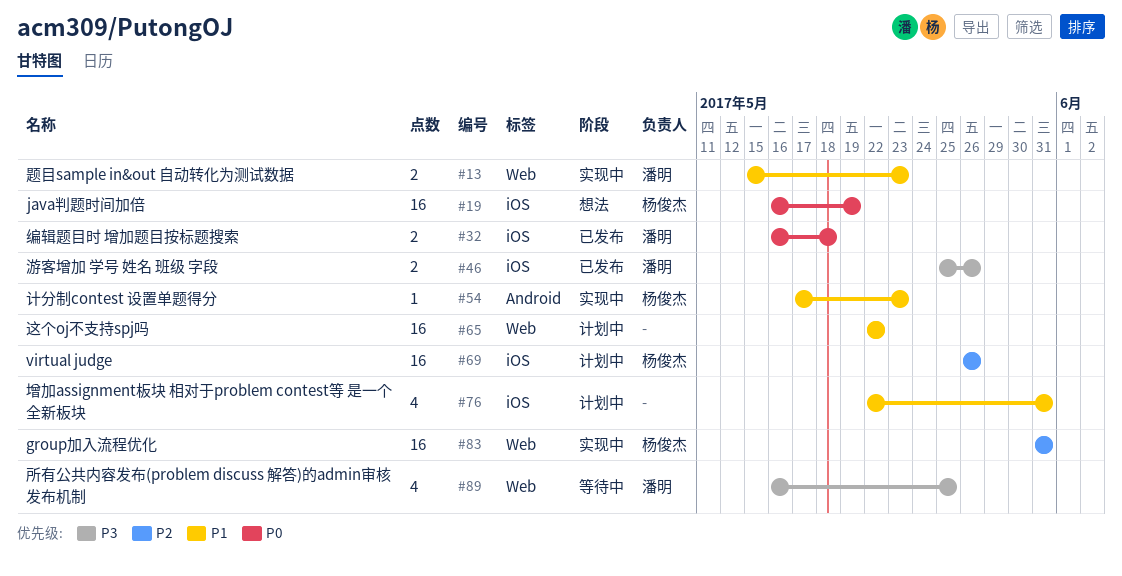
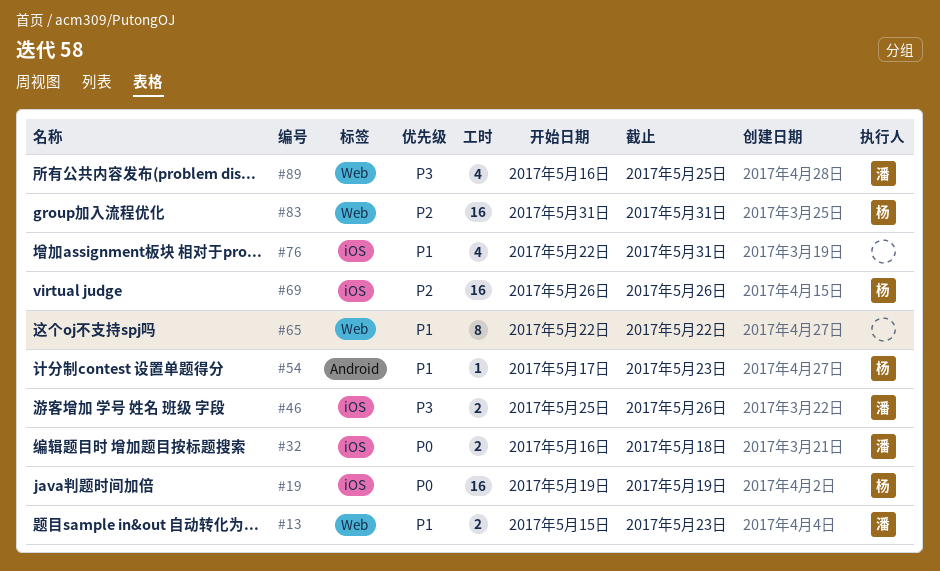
#19, start: May 16 -> May 19
#65, estimate: 16 -> 8

